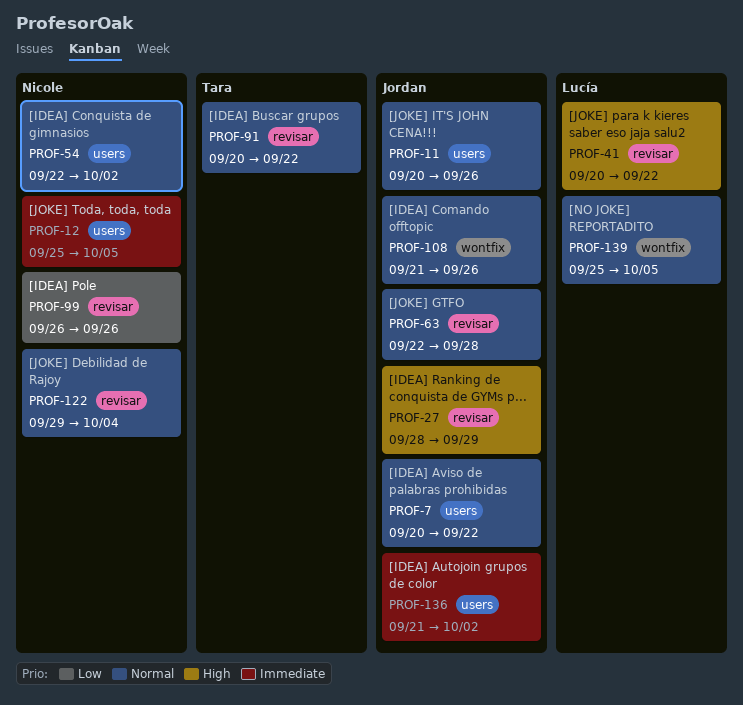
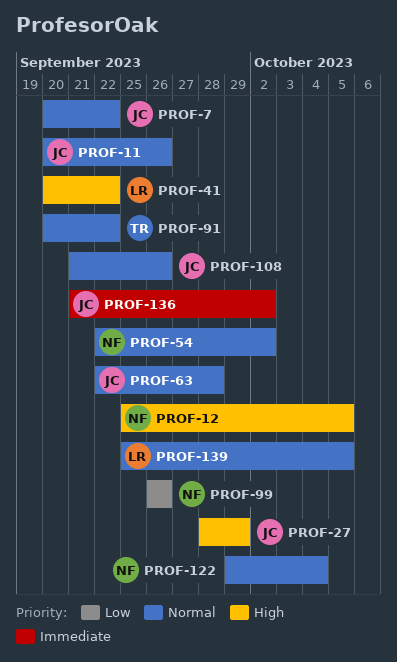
PROF-12, priority: Immediate -> High

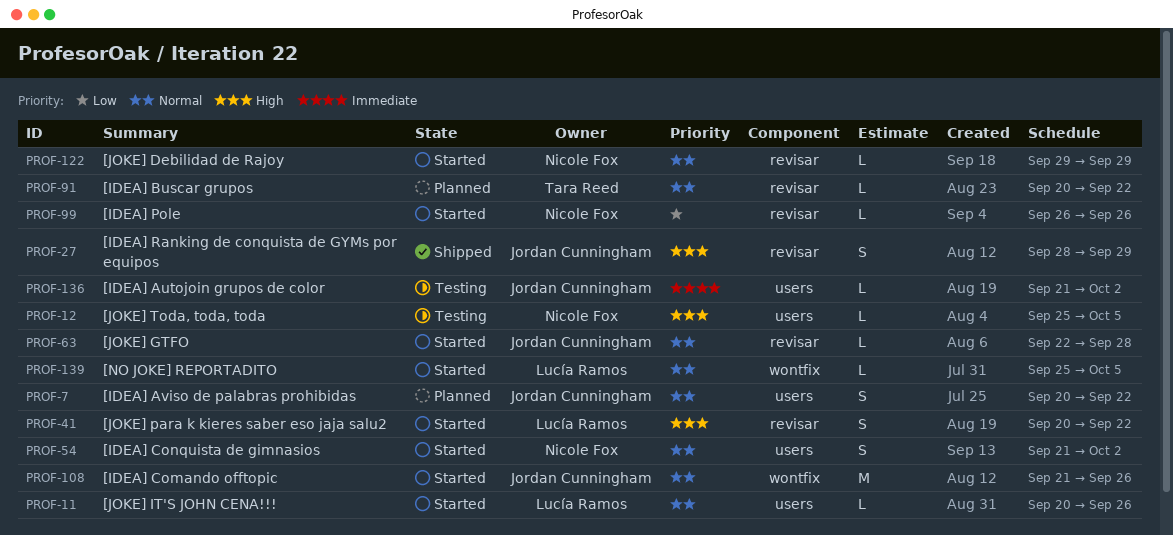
PROF-11, owner: Jordan Cunningham -> Lucía Ramos
PROF-54, start: Sep 22 -> Sep 21
PROF-122, due: Oct 4 -> Sep 29

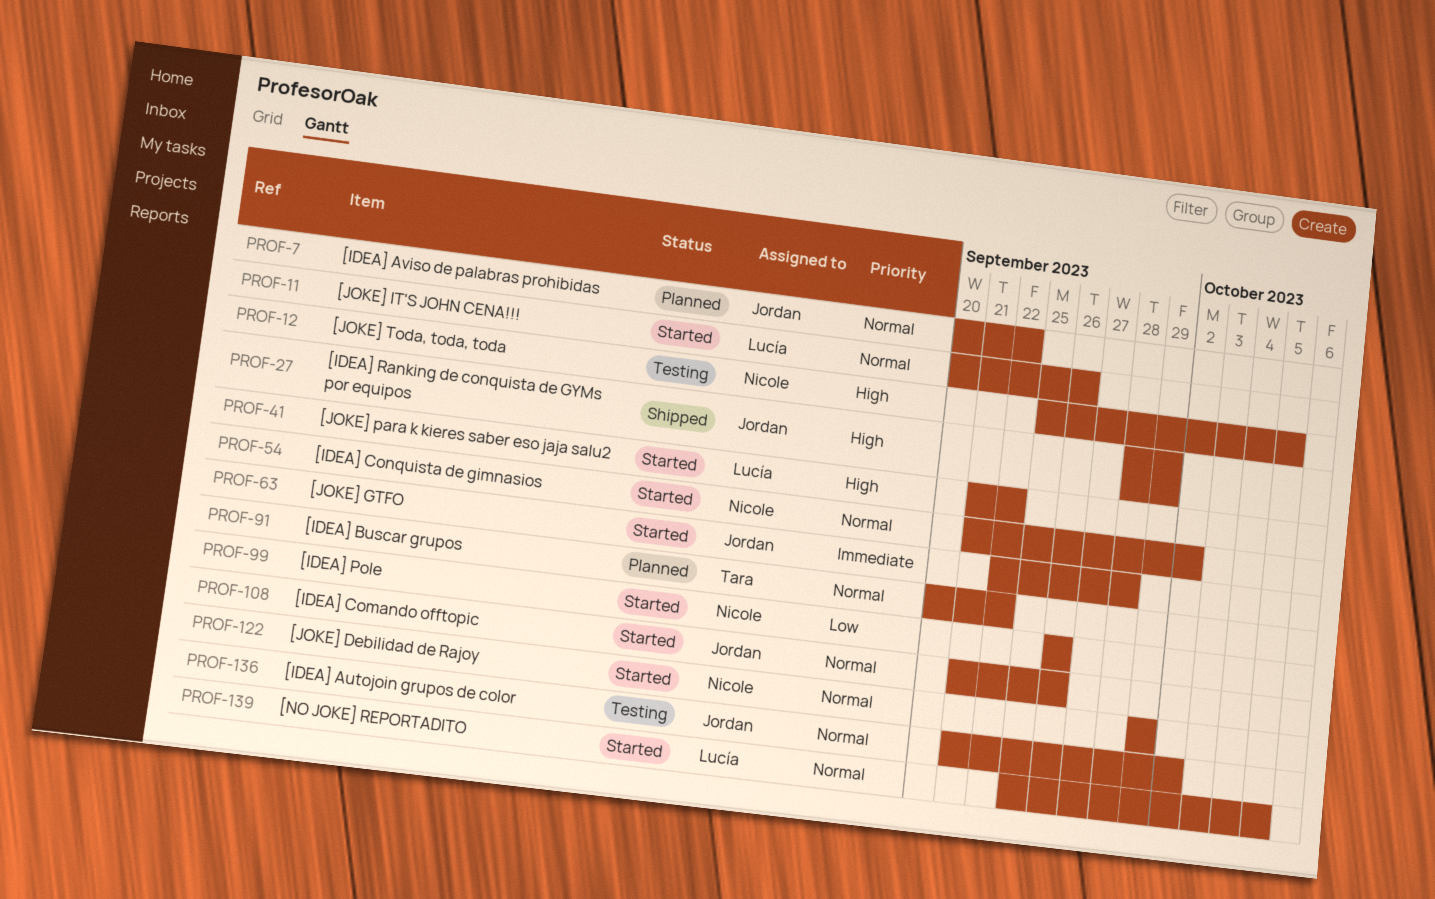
PROF-41, start: Sep 20 -> Sep 21
PROF-63, priority: Normal -> Immediate
PROF-136, priority: Immediate -> Normal

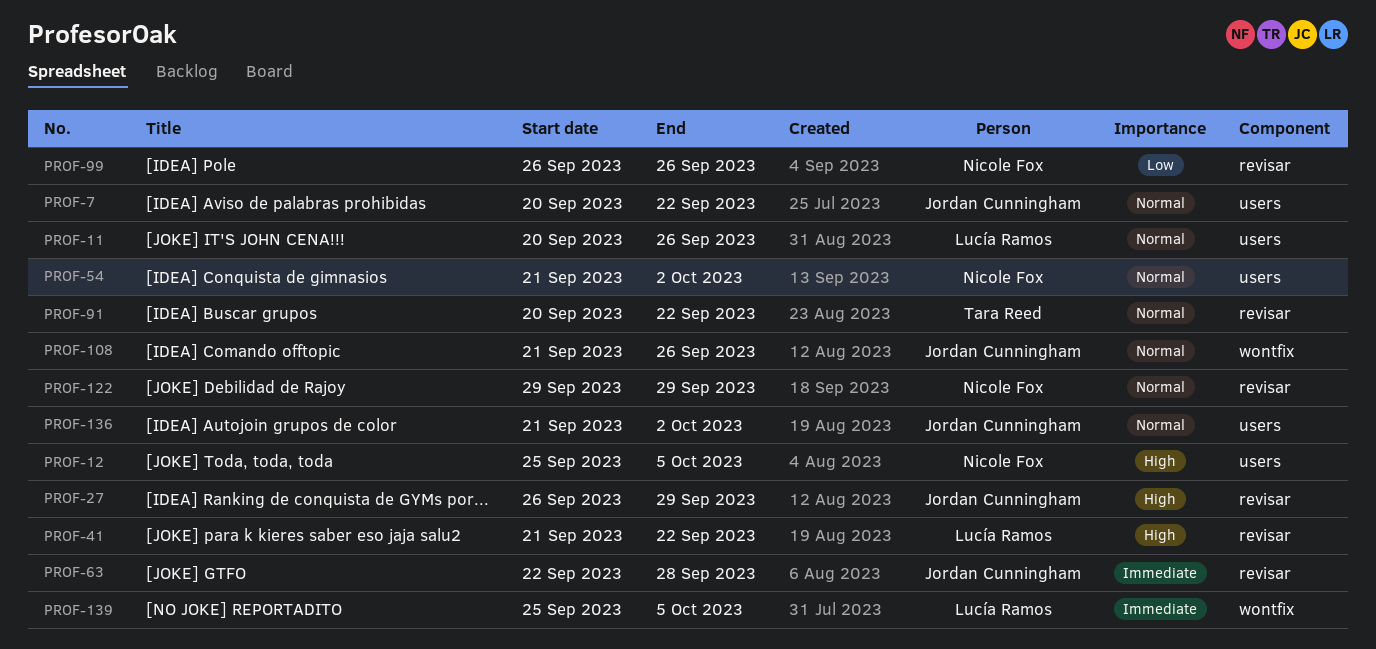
PROF-27, start: Sep 28 -> Sep 26
PROF-139, priority: Normal -> Immediate

